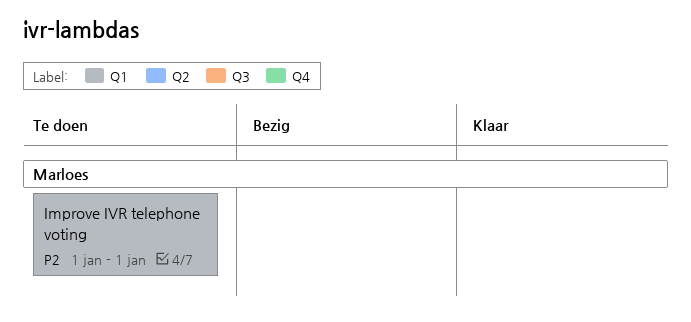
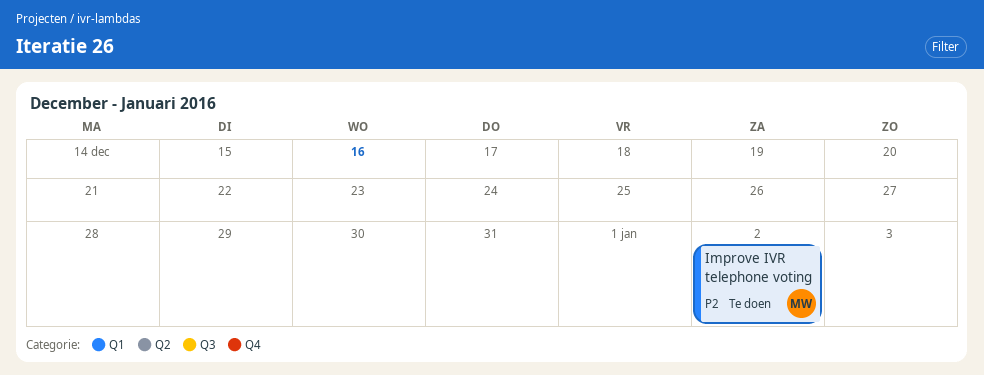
Improve IVR telephone voting, due: Jan 1 -> Jan 2

